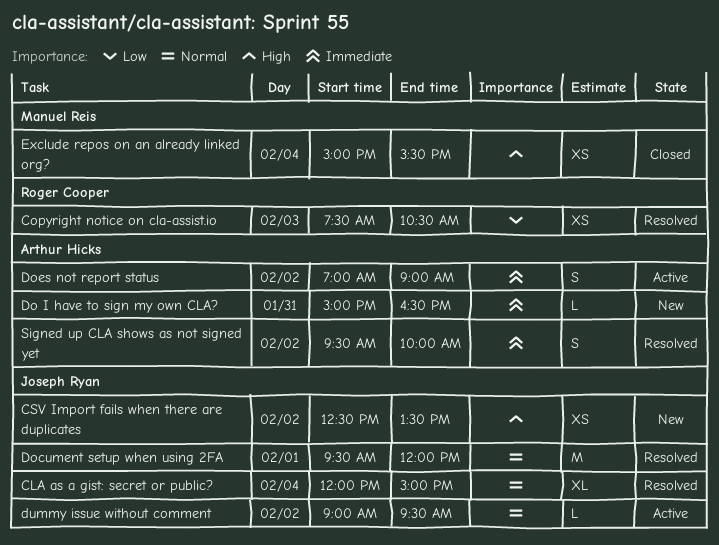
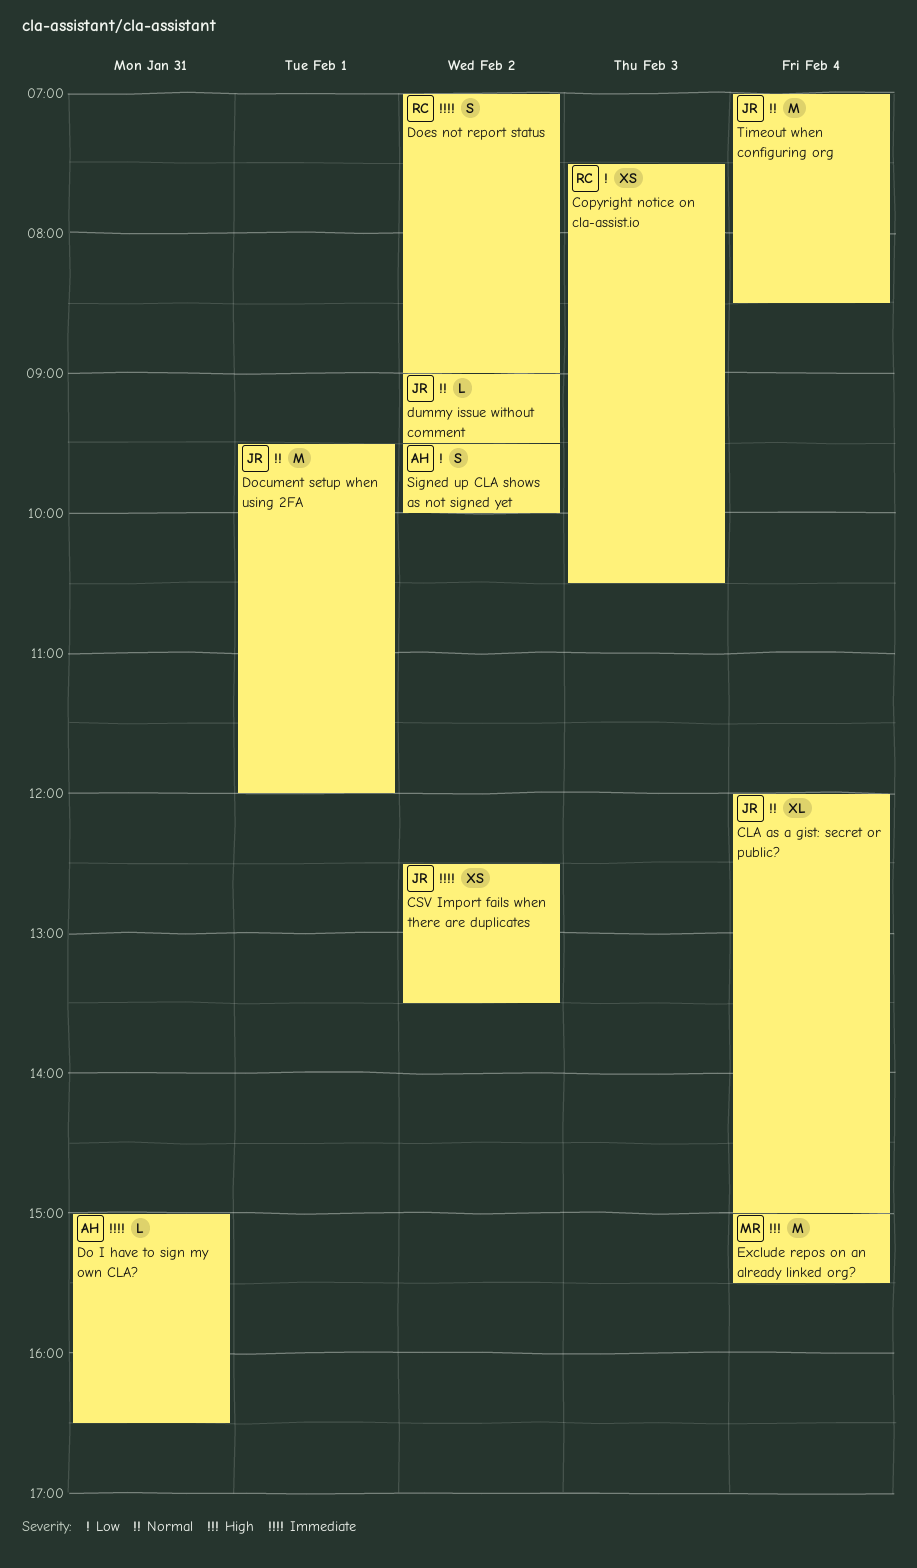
CSV Import fails when there are duplicates, priority: High -> Immediate
Does not report status, owner: Arthur Hicks -> Roger Cooper
Exclude repos on an already linked org?, estimate: XS -> M
Signed up CLA shows as not signed yet, priority: Immediate -> Low
Timeout when configuring org: none -> present

